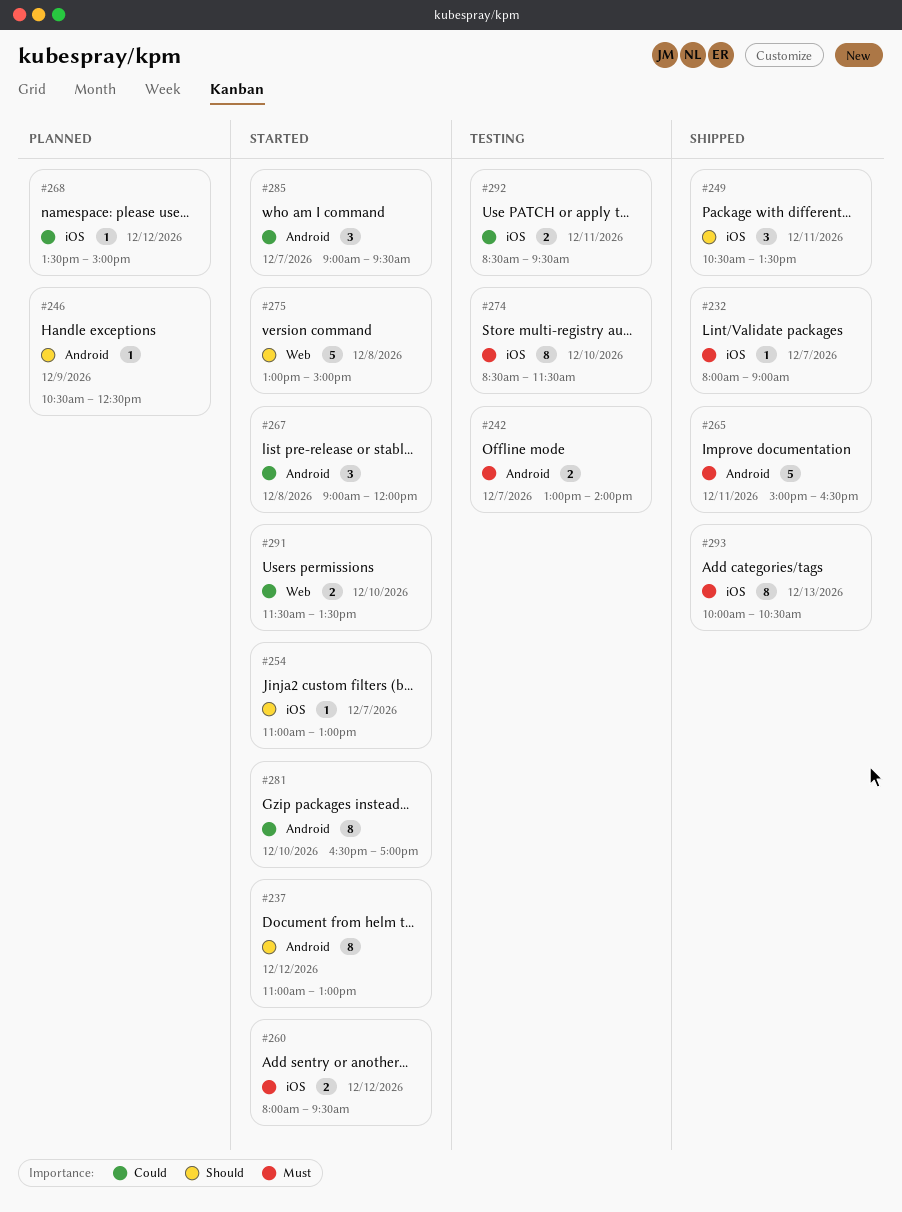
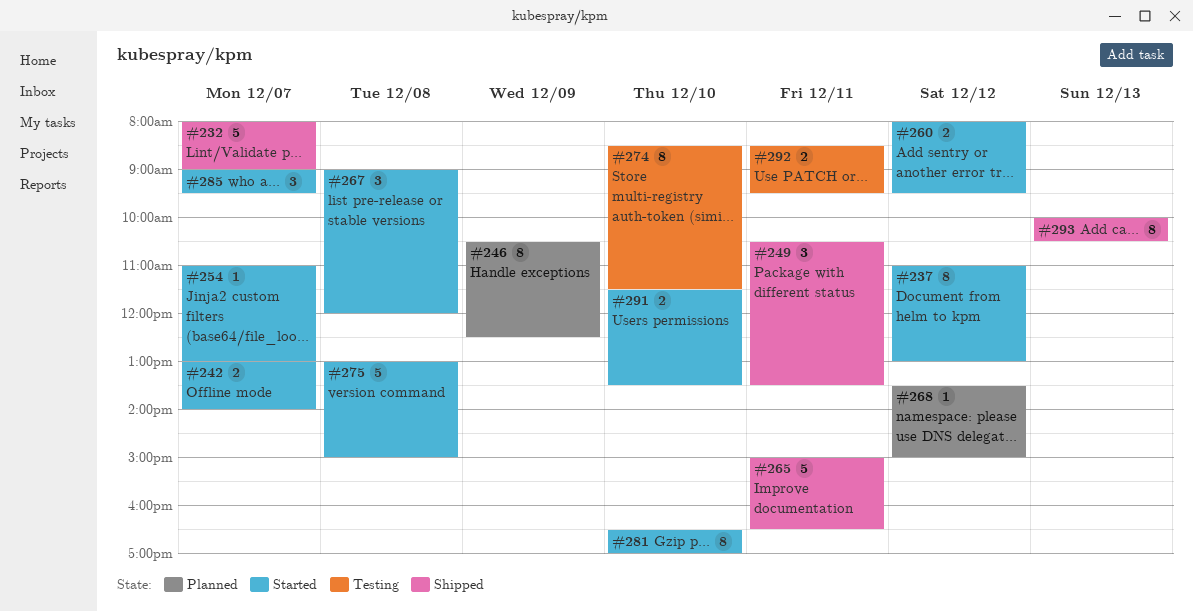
#232, estimate: 1 -> 5
#242, status: Testing -> Started
#246, estimate: 1 -> 8

